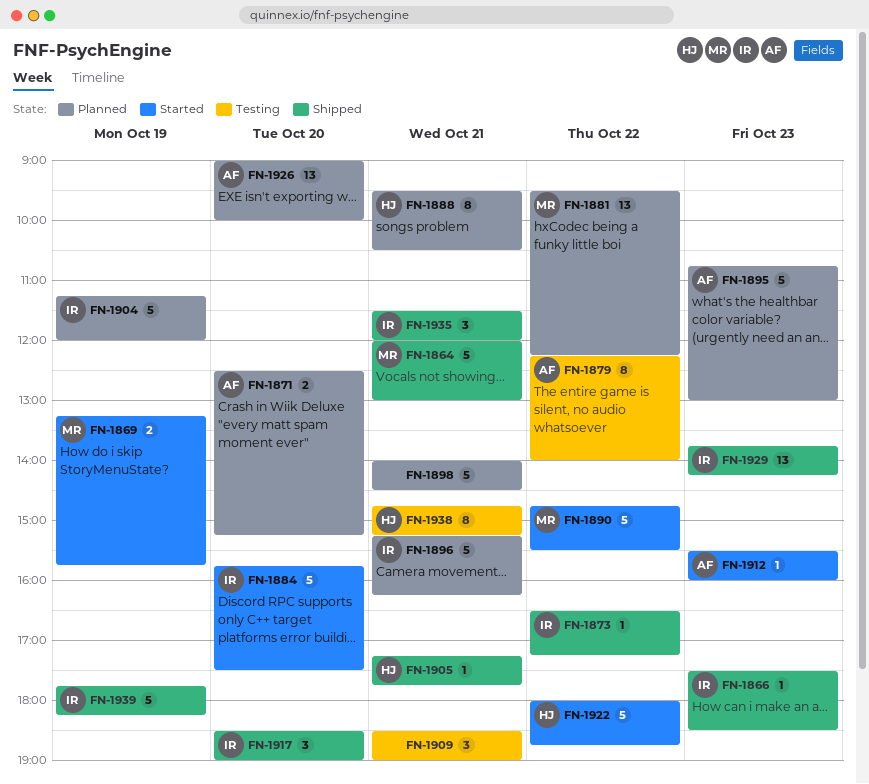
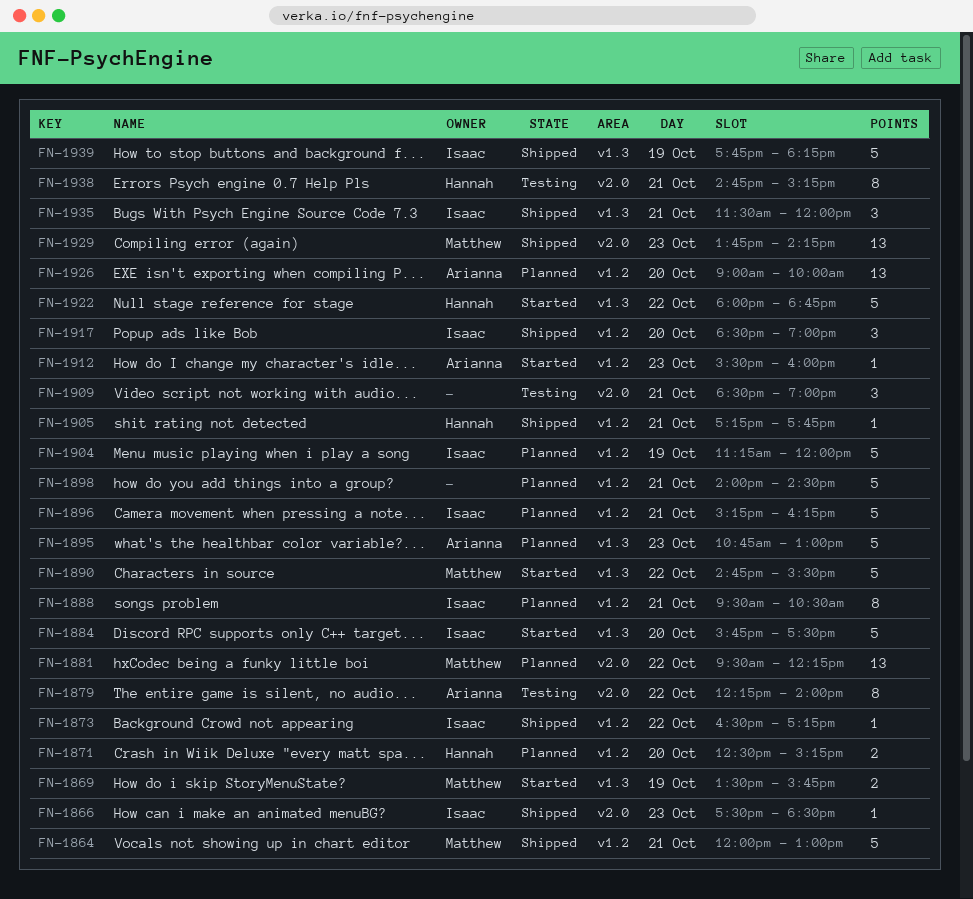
FN-1869, begins: 13:15 -> 13:30
FN-1871, owner: Arianna -> Hannah
FN-1888, owner: Hannah -> Isaac
FN-1929, owner: Isaac -> Matthew

